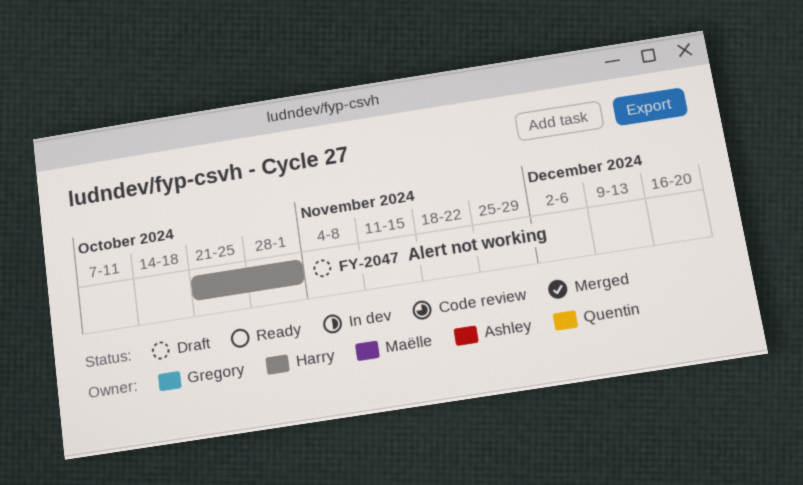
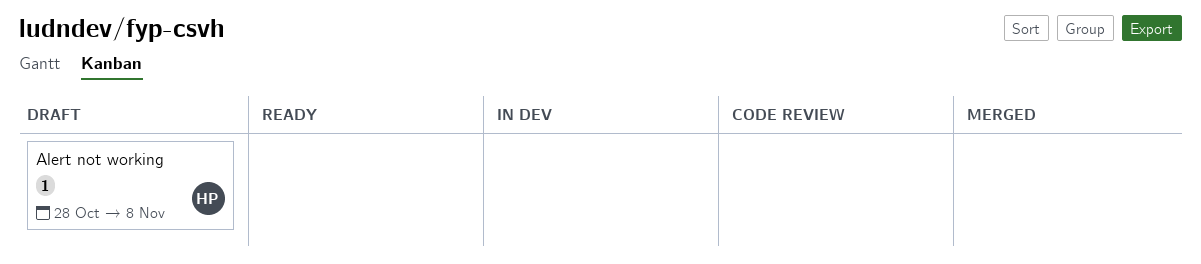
Alert not working, start: Oct 21 -> Oct 28
Alert not working, due: Nov 1 -> Nov 8

